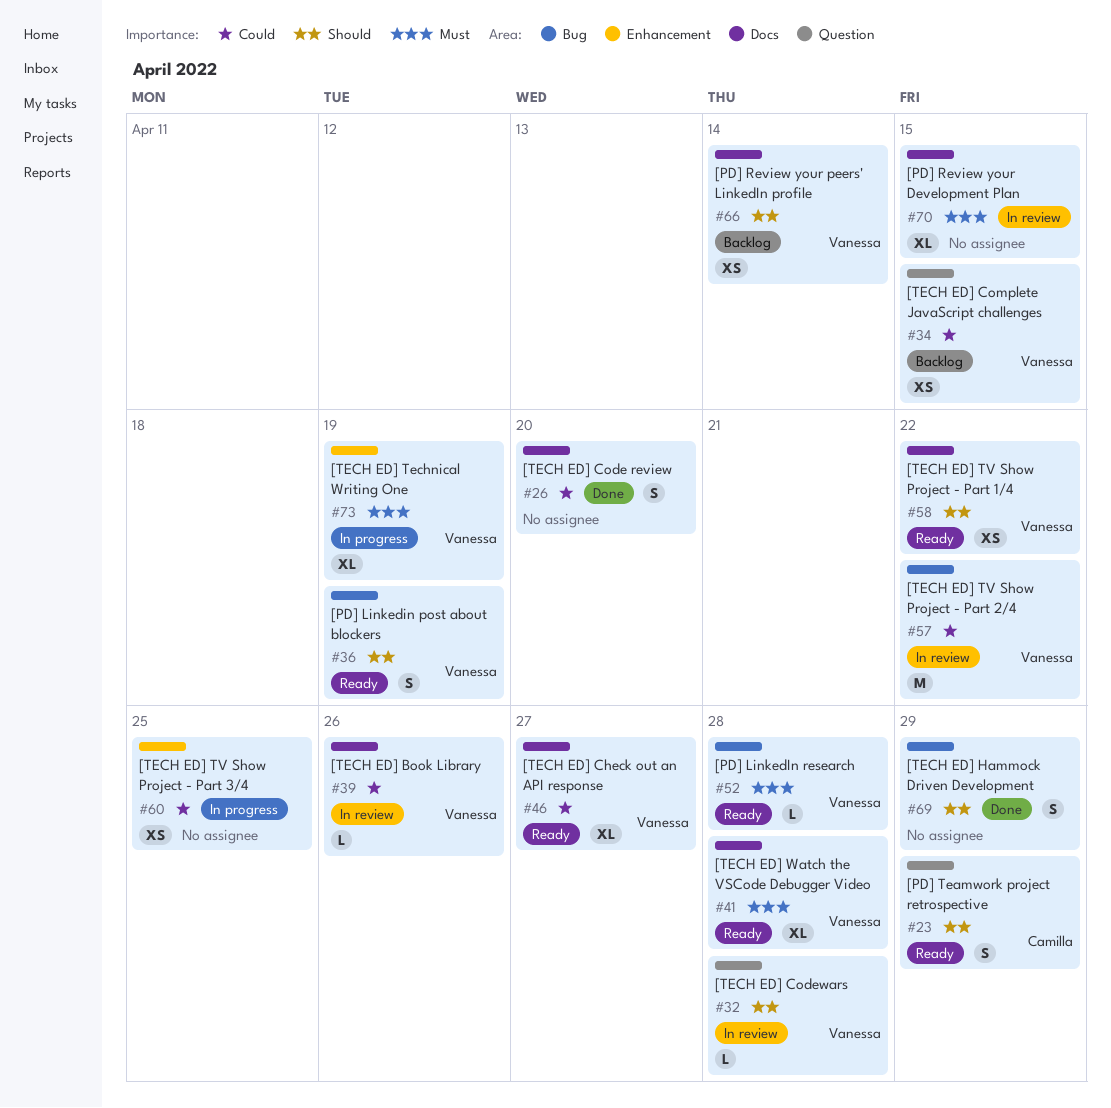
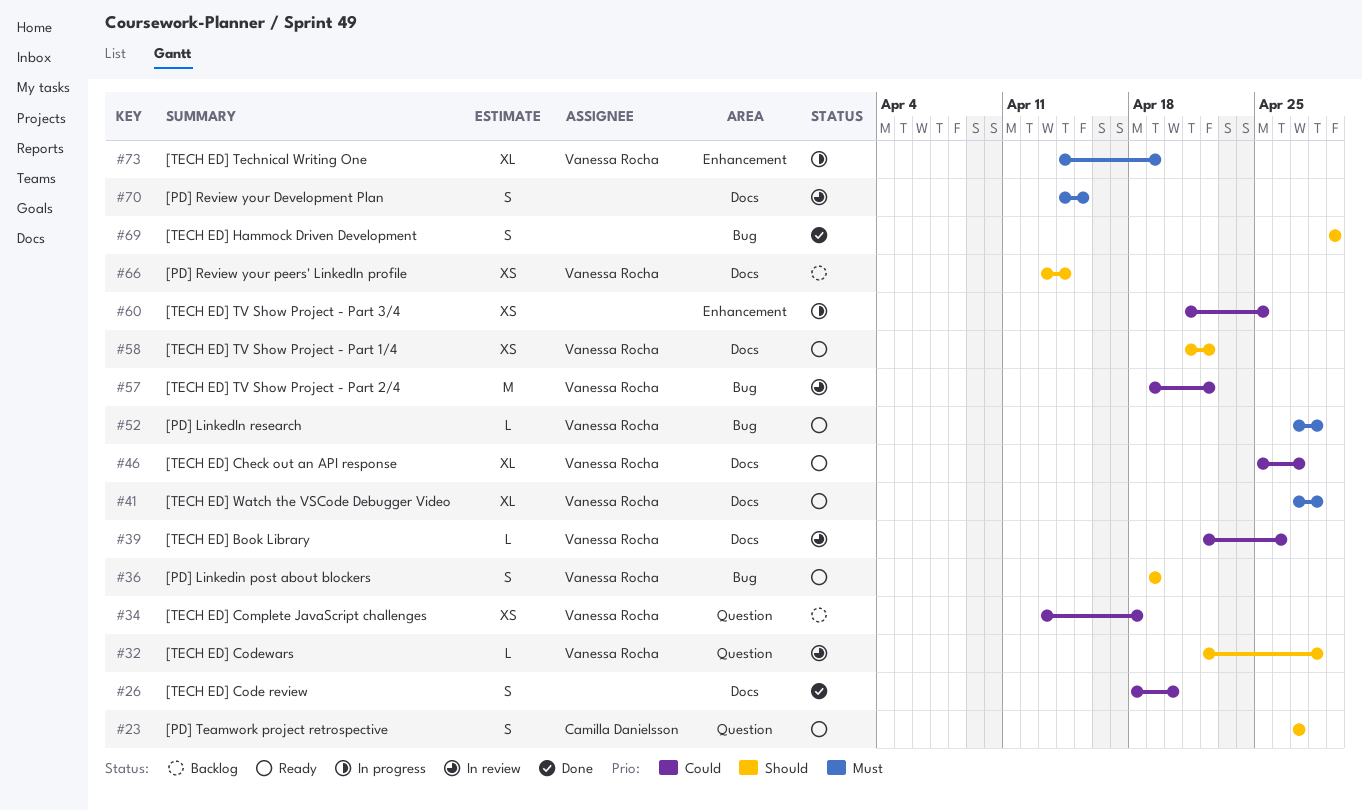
#23, due: Apr 29 -> Apr 27
#34, due: Apr 15 -> Apr 18
#70, estimate: XL -> S

